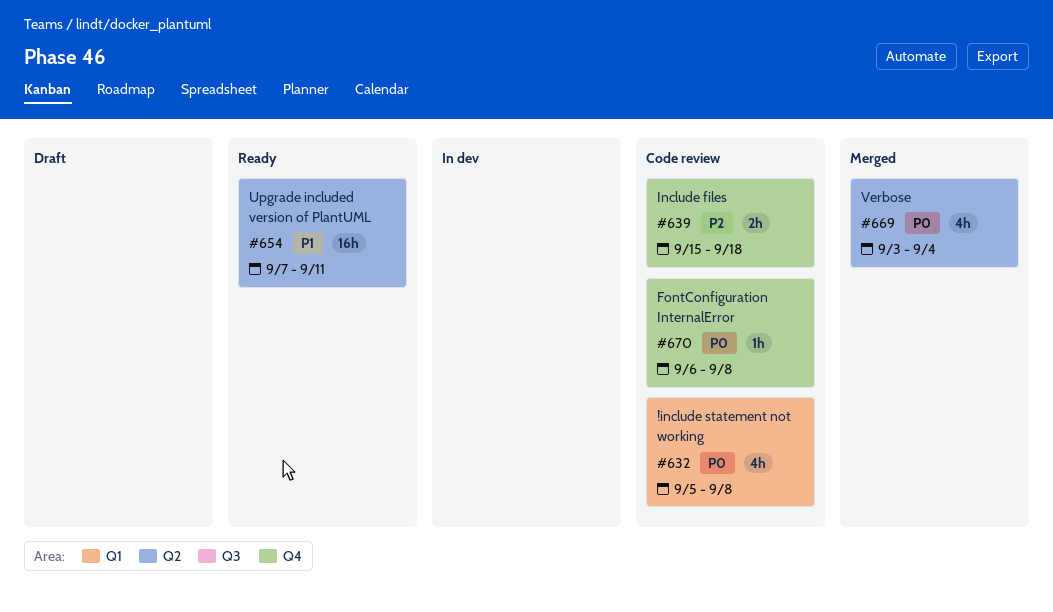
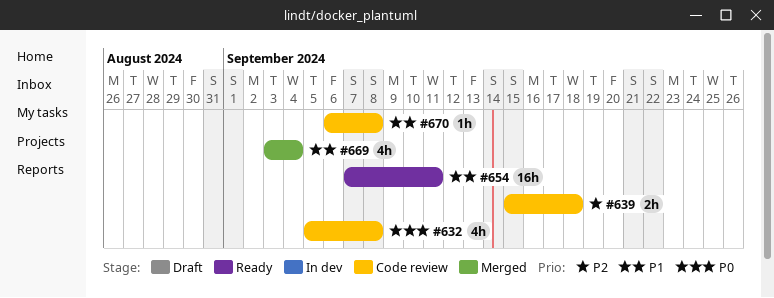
#669, priority: P0 -> P1
#670, priority: P0 -> P1

